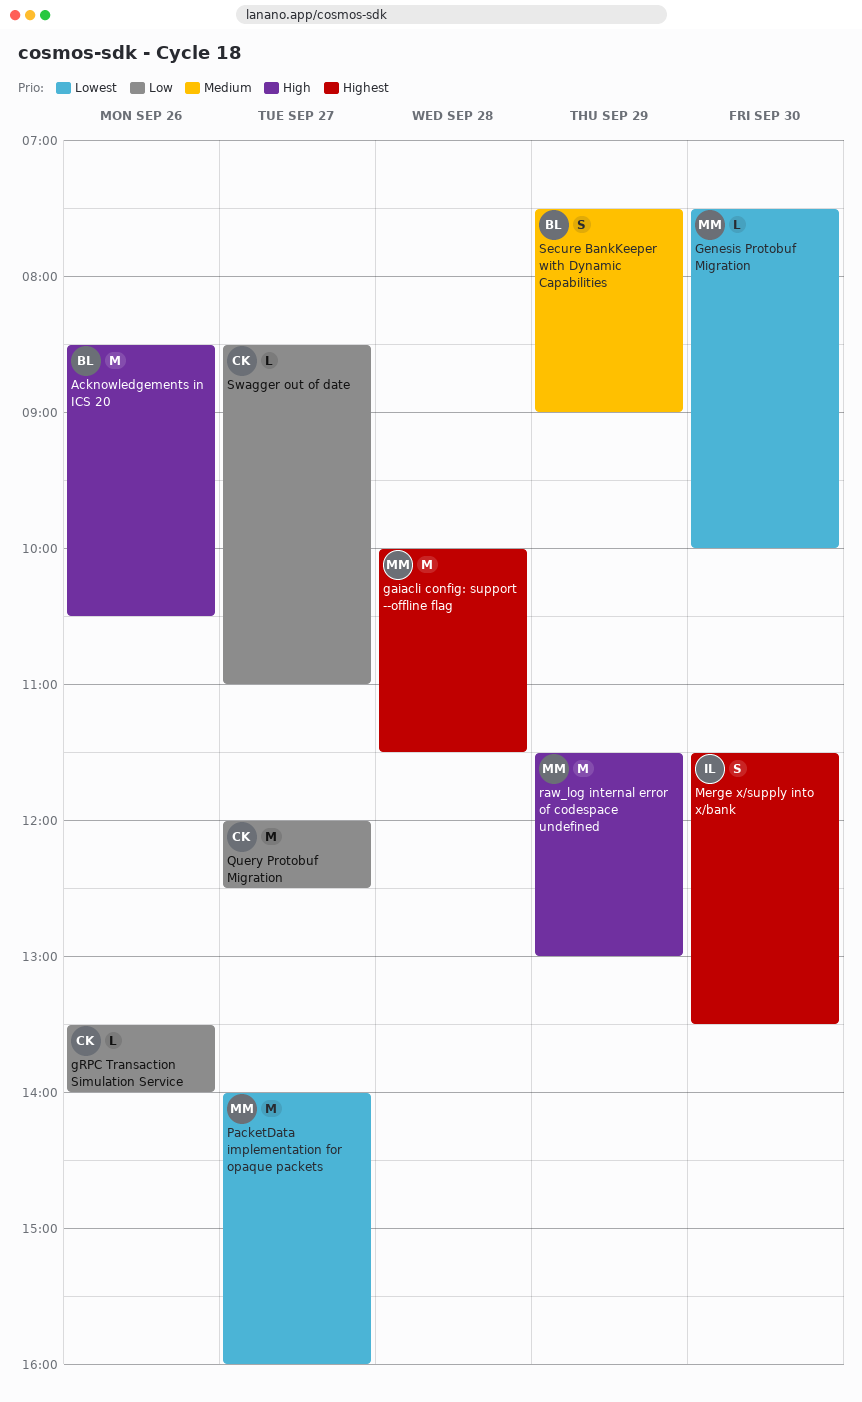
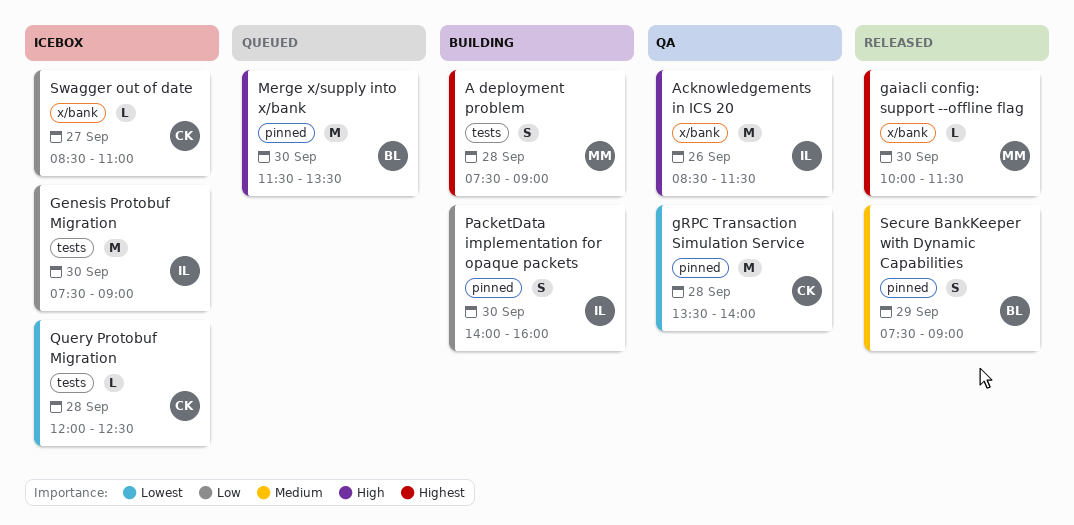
A deployment problem: none -> present
Acknowledgements in ICS 20, owner: BL -> IL
Acknowledgements in ICS 20, ends: 10:30 -> 11:30
gaiacli config: support --offline flag, estimate: M -> L
gaiacli config: support --offline flag, day: Sep 28 -> Sep 30
Genesis Protobuf Migration, owner: MM -> IL
Genesis Protobuf Migration, priority: Lowest -> Low
Genesis Protobuf Migration, estimate: L -> M
Genesis Protobuf Migration, ends: 10:00 -> 09:00
gRPC Transaction Simulation Service, priority: Low -> Lowest
gRPC Transaction Simulation Service, estimate: L -> M
gRPC Transaction Simulation Service, day: Sep 26 -> Sep 28
Merge x/supply into x/bank, owner: IL -> BL
Merge x/supply into x/bank, priority: Highest -> High
Merge x/supply into x/bank, estimate: S -> M
PacketData implementation for opaque packets, owner: MM -> IL
PacketData implementation for opaque packets, priority: Lowest -> Low
PacketData implementation for opaque packets, estimate: M -> S
PacketData implementation for opaque packets, day: Sep 27 -> Sep 30
Query Protobuf Migration, priority: Low -> Lowest
Query Protobuf Migration, estimate: M -> L
Query Protobuf Migration, day: Sep 27 -> Sep 28
raw_log internal error of codespace undefined: present -> none

